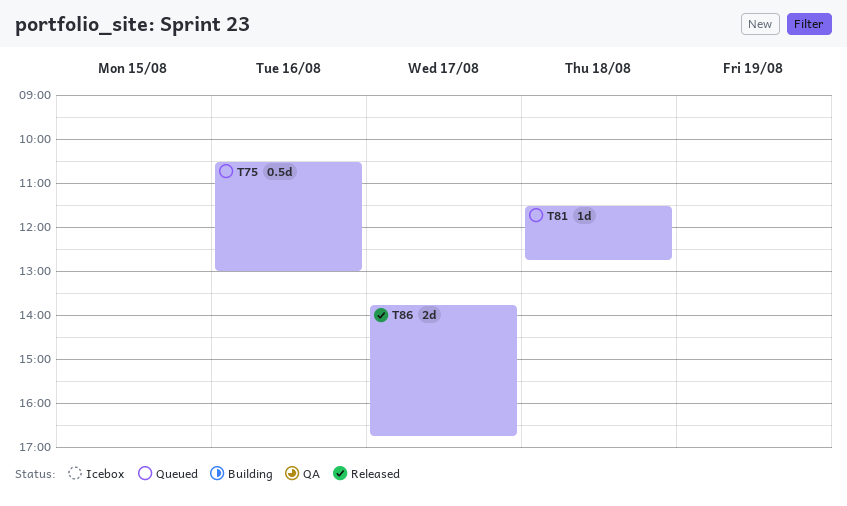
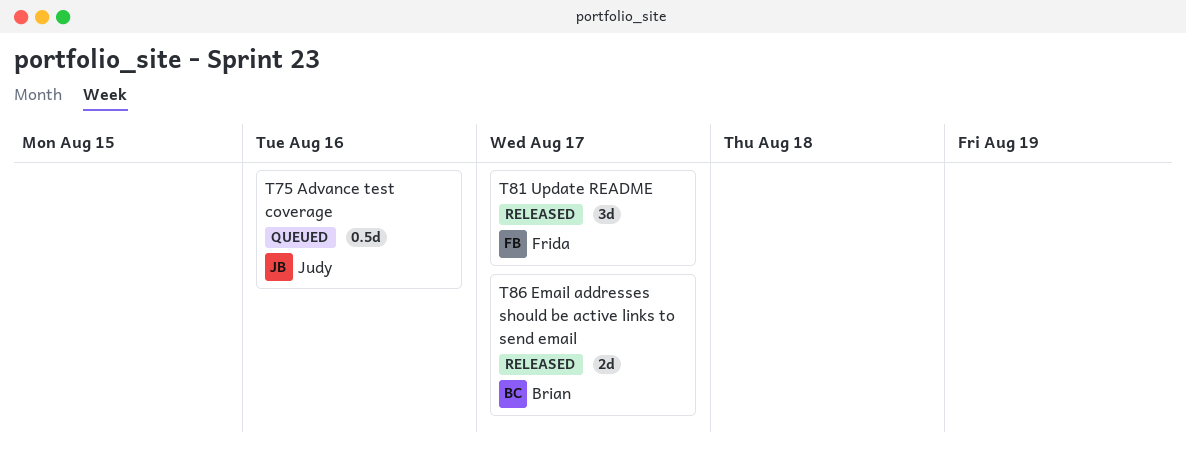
T81, status: Queued -> Released
T81, estimate: 1d -> 3d
T81, day: Aug 18 -> Aug 17

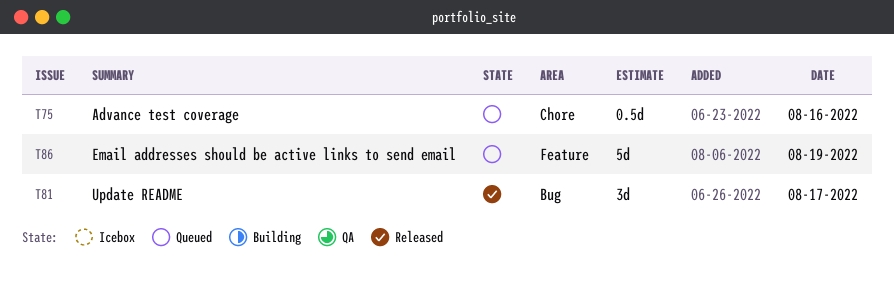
T86, status: Released -> Queued
T86, estimate: 2d -> 5d
T86, day: Aug 17 -> Aug 19

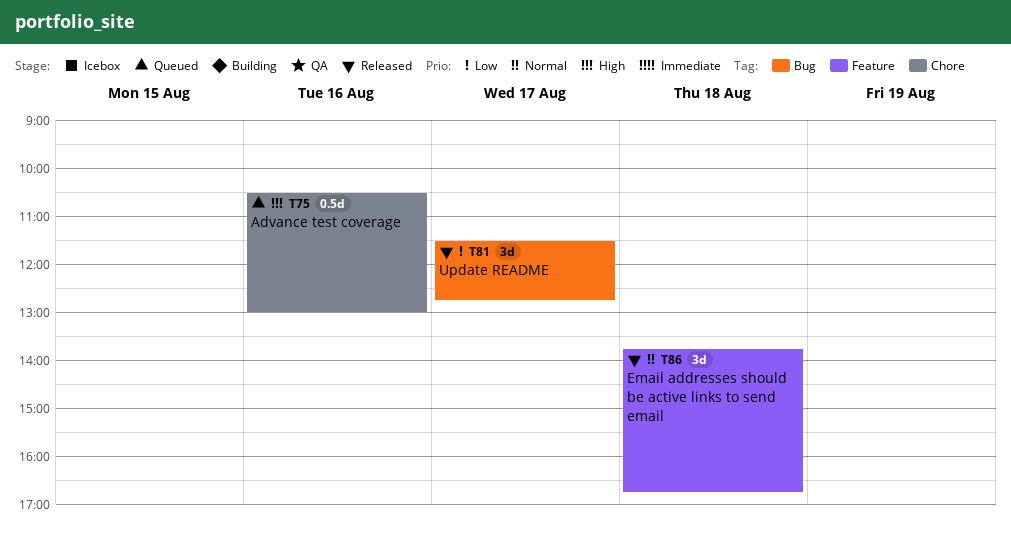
T86, status: Queued -> Released
T86, estimate: 5d -> 3d
T86, day: Aug 19 -> Aug 18

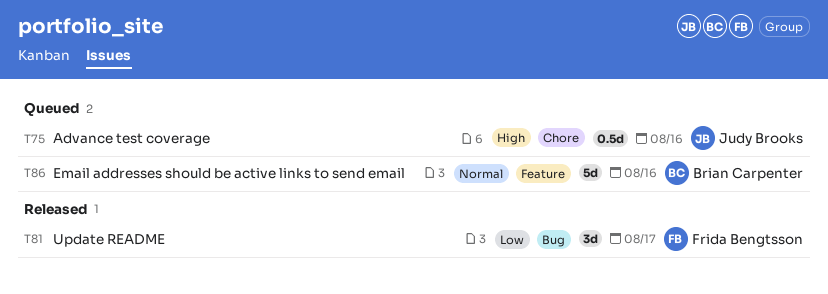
T86, status: Released -> Queued
T86, estimate: 3d -> 5d
T86, day: Aug 18 -> Aug 16

